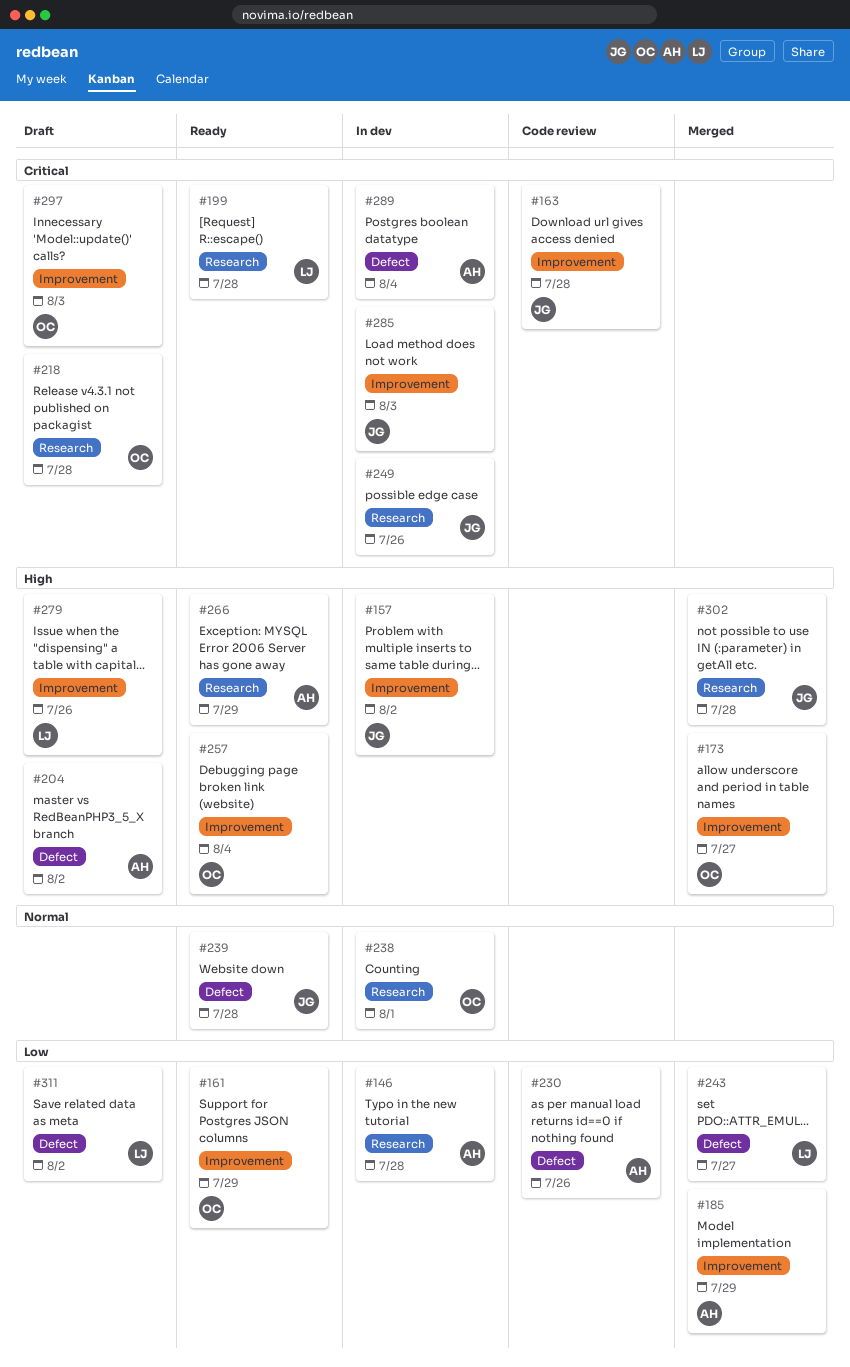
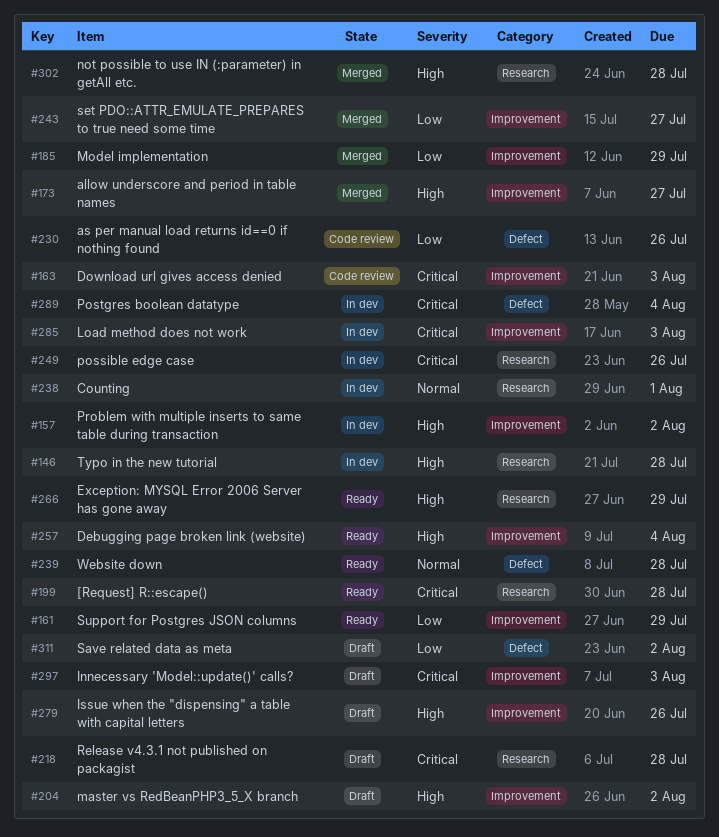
#146, priority: Low -> High
#163, due: Jul 28 -> Aug 3
#204, label: Defect -> Improvement
#243, label: Defect -> Improvement

